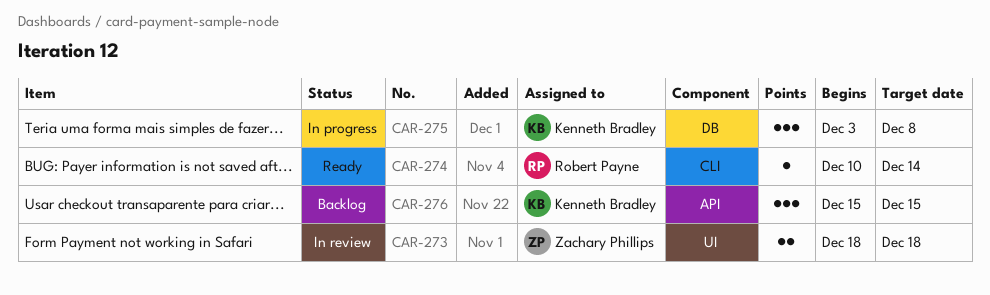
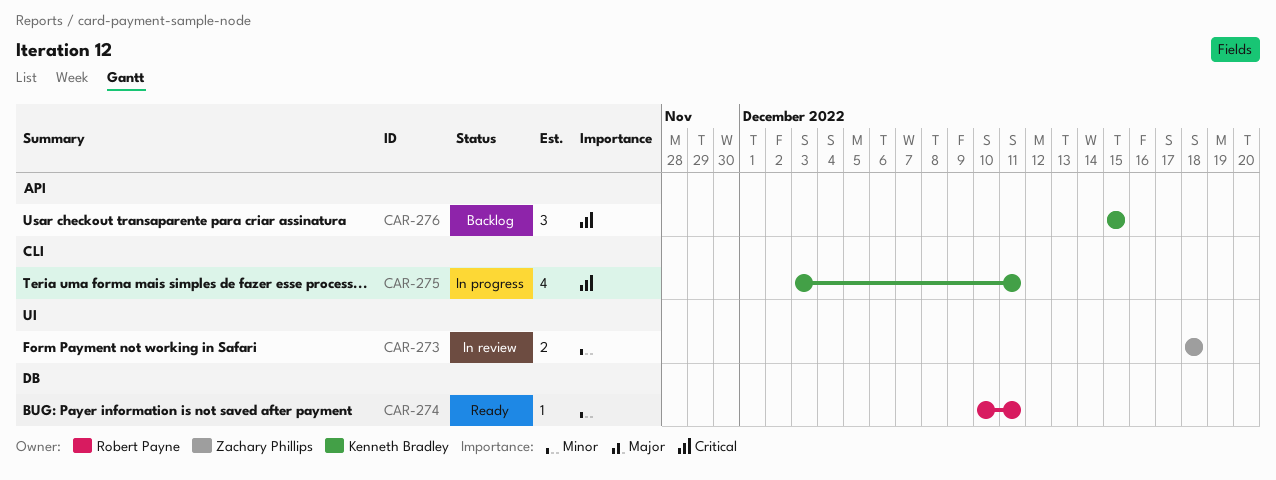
CAR-274, label: CLI -> DB
CAR-274, due: Dec 14 -> Dec 11
CAR-275, label: DB -> CLI
CAR-275, estimate: 3 -> 4
CAR-275, due: Dec 8 -> Dec 11

